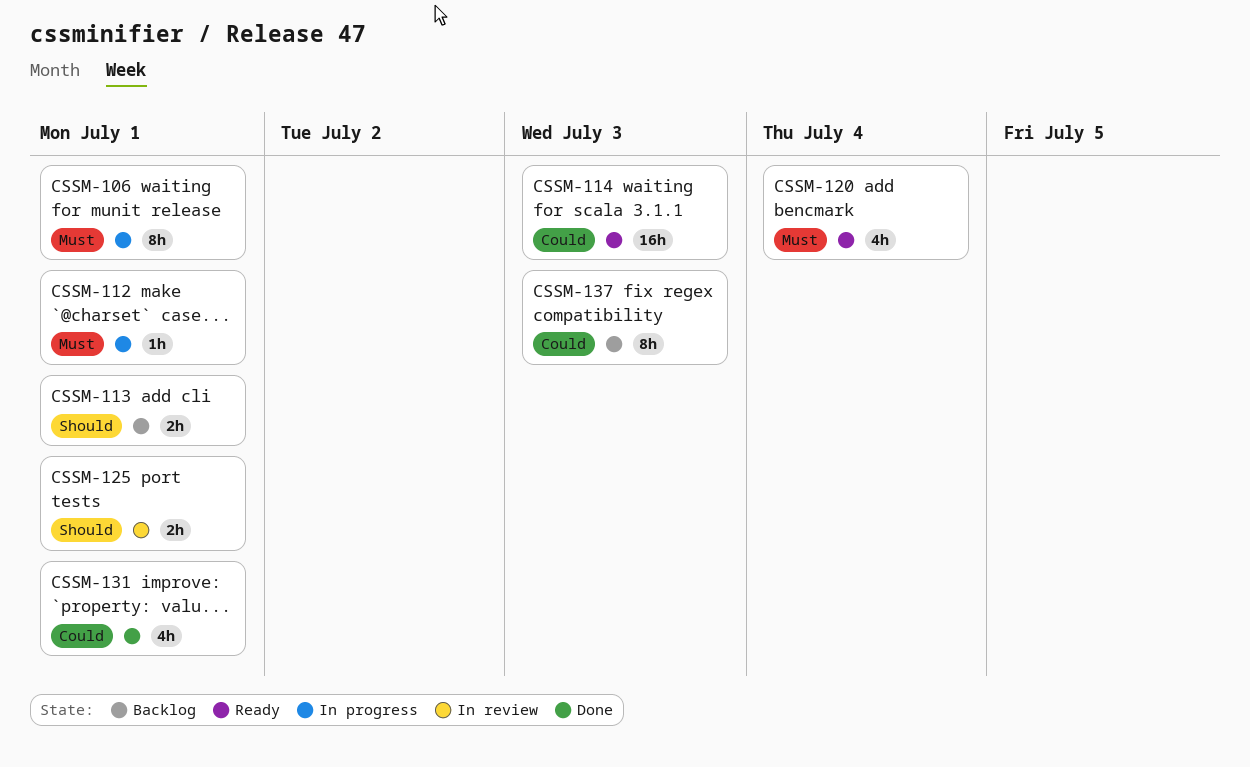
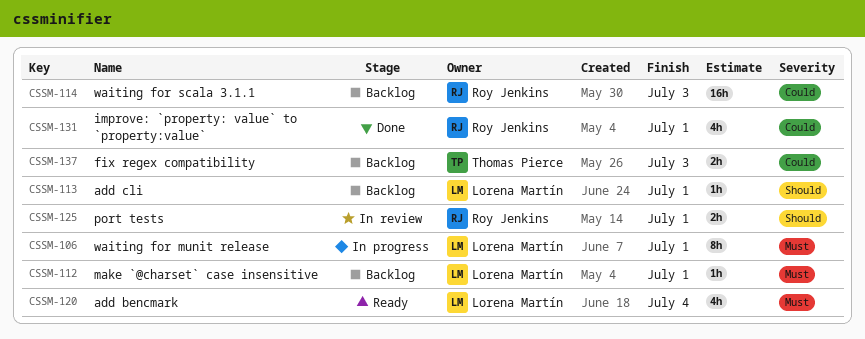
CSSM-112, status: In progress -> Backlog
CSSM-113, estimate: 2h -> 1h
CSSM-114, status: Ready -> Backlog
CSSM-137, estimate: 8h -> 2h

